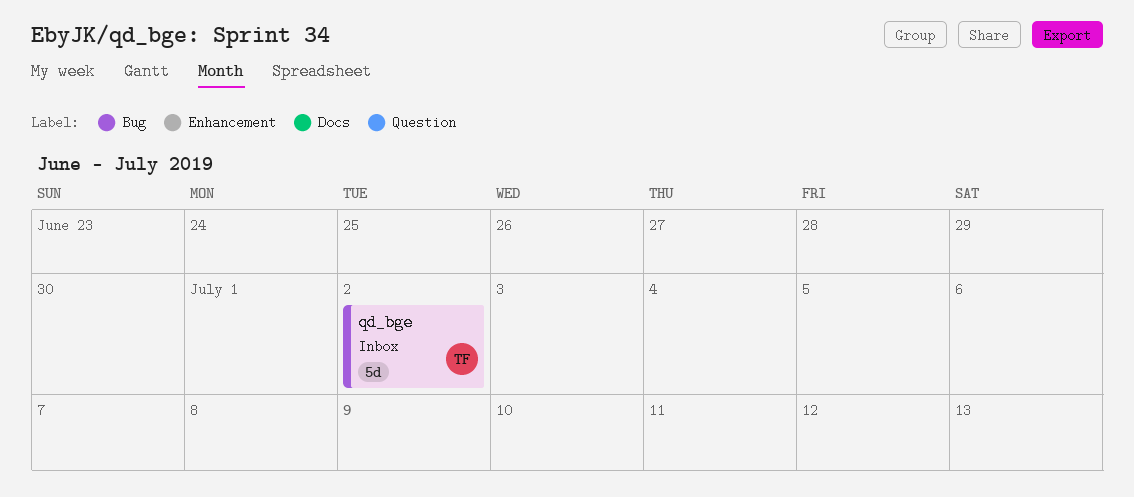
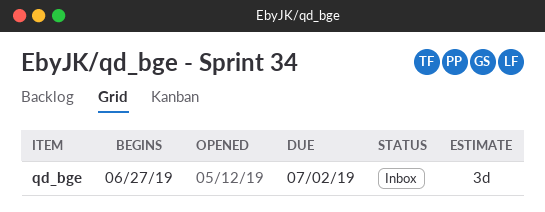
qd_bge, estimate: 5d -> 3d

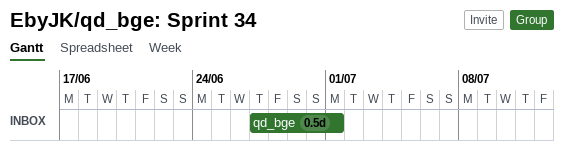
qd_bge, estimate: 3d -> 0.5d
qd_bge, due: Jul 2 -> Jul 1

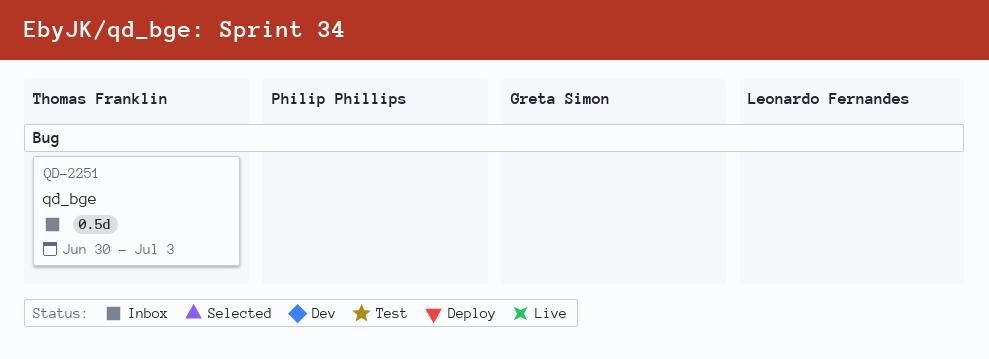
qd_bge, start: Jun 27 -> Jun 30
qd_bge, due: Jul 1 -> Jul 3

